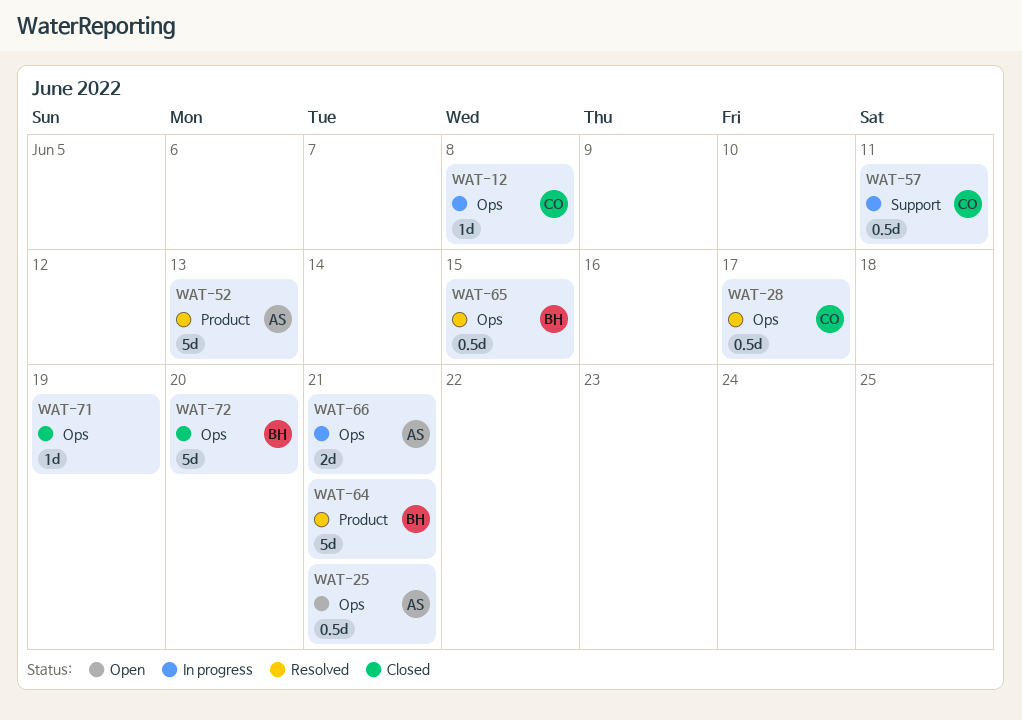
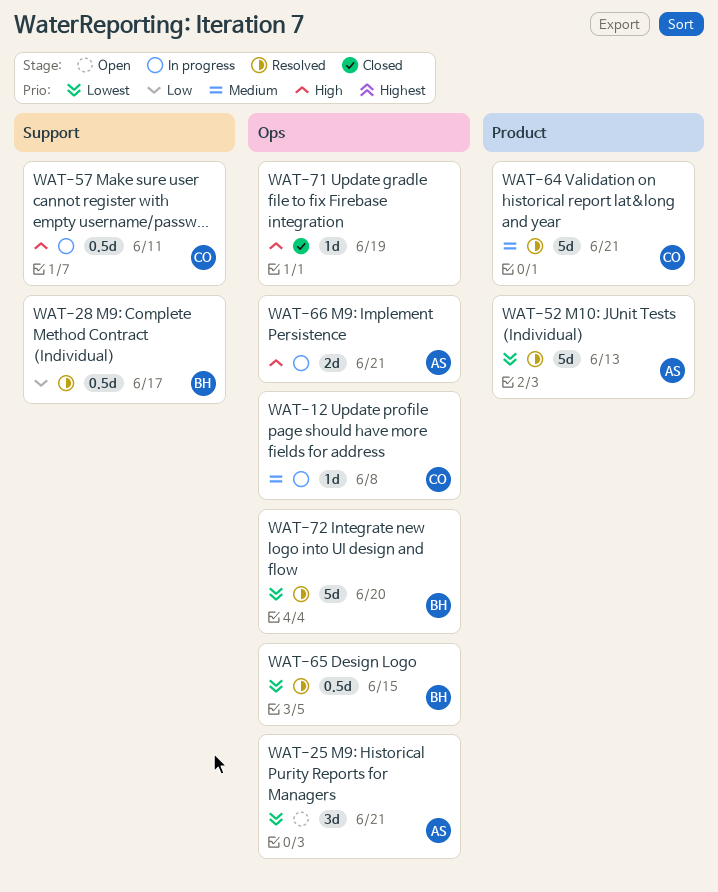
WAT-25, estimate: 0.5d -> 3d
WAT-28, owner: CO -> BH
WAT-28, label: Ops -> Support
WAT-64, owner: BH -> CO
WAT-72, status: Closed -> Resolved

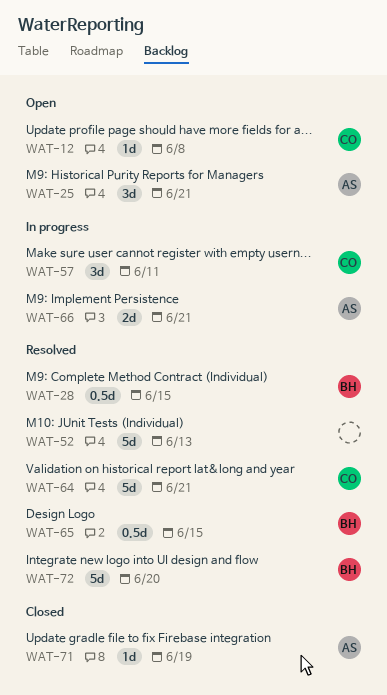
WAT-12, status: In progress -> Open
WAT-28, due: Jun 17 -> Jun 15
WAT-52, owner: AS -> none
WAT-57, estimate: 0.5d -> 3d
WAT-71, owner: none -> AS

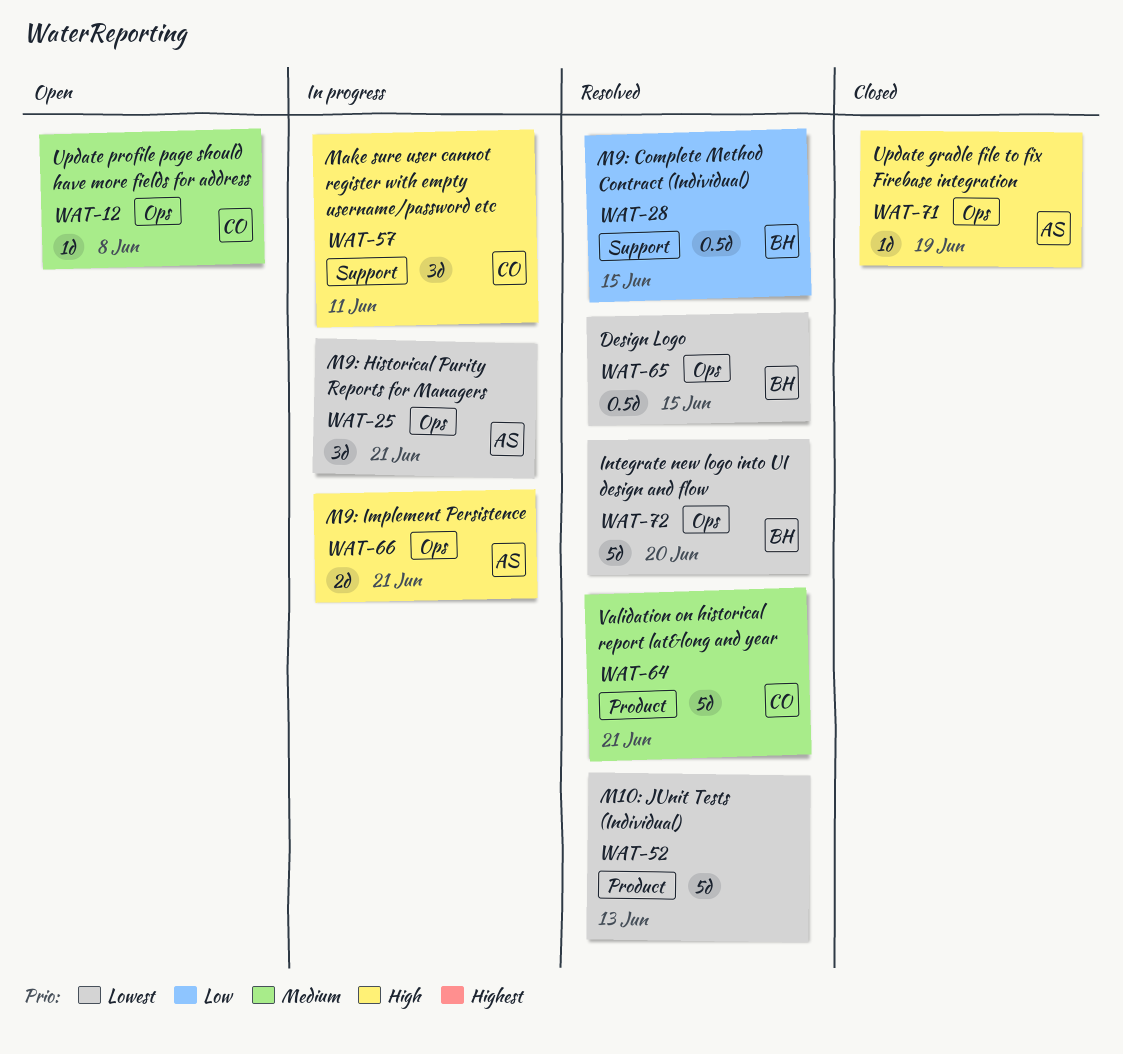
WAT-25, status: Open -> In progress

